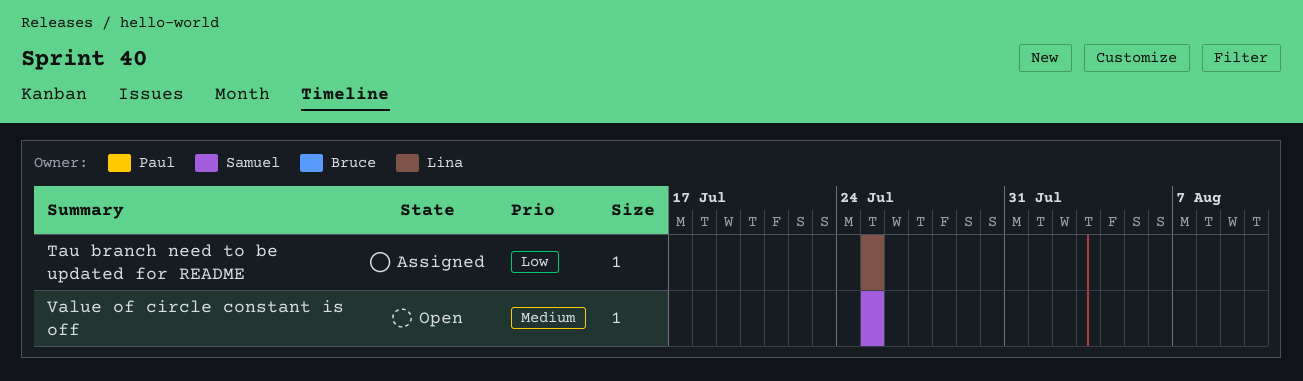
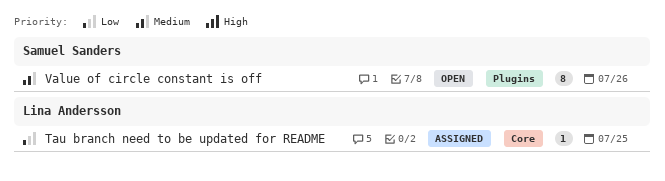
Value of circle constant is off, estimate: 1 -> 8
Value of circle constant is off, due: Jul 25 -> Jul 26

